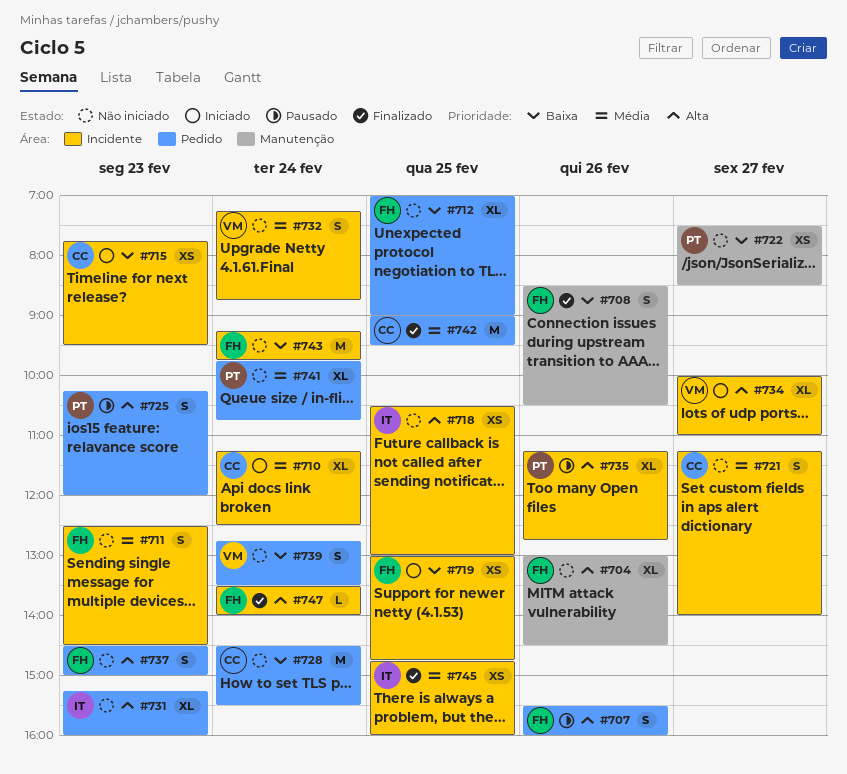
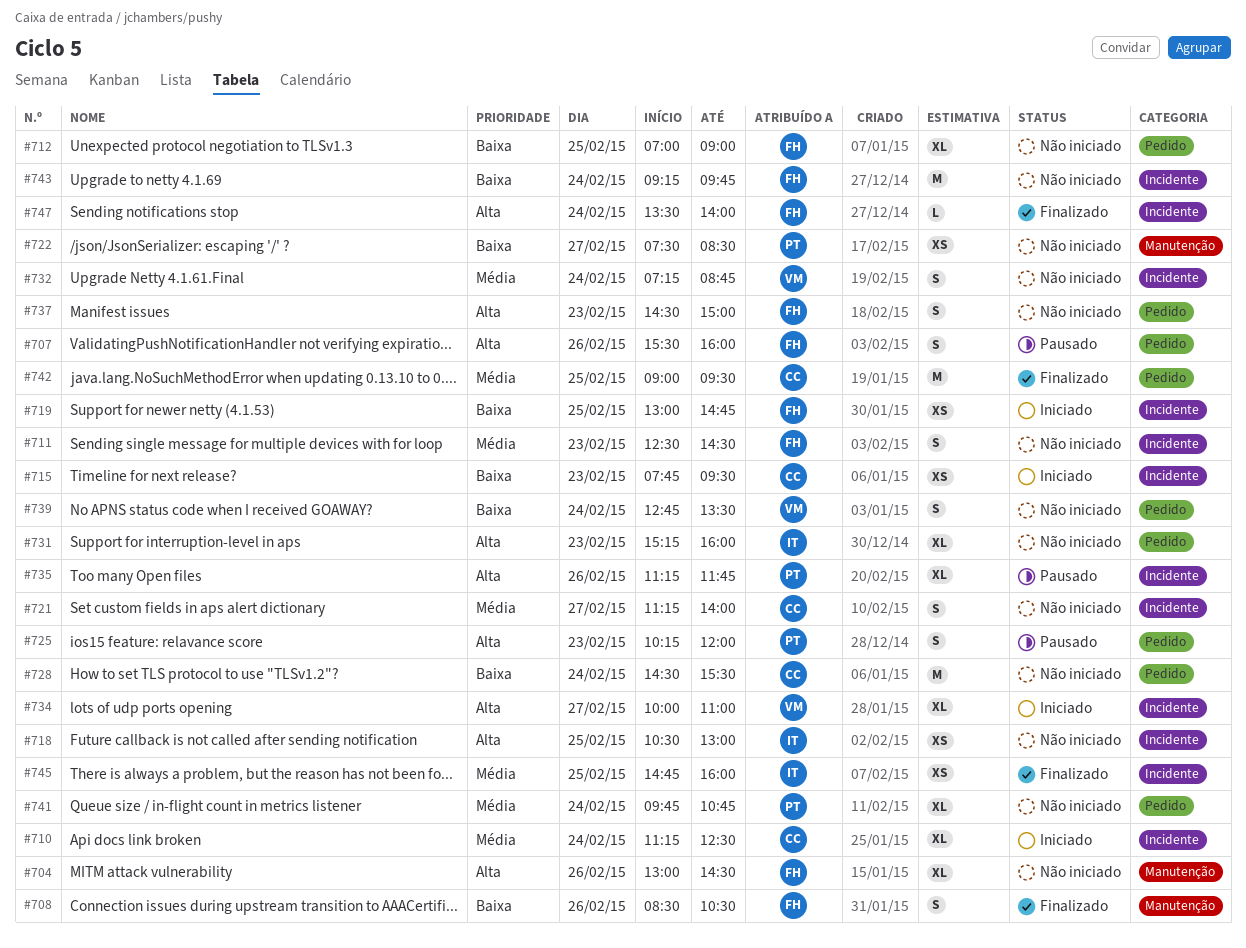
#735, ends: 12:45 -> 11:45

